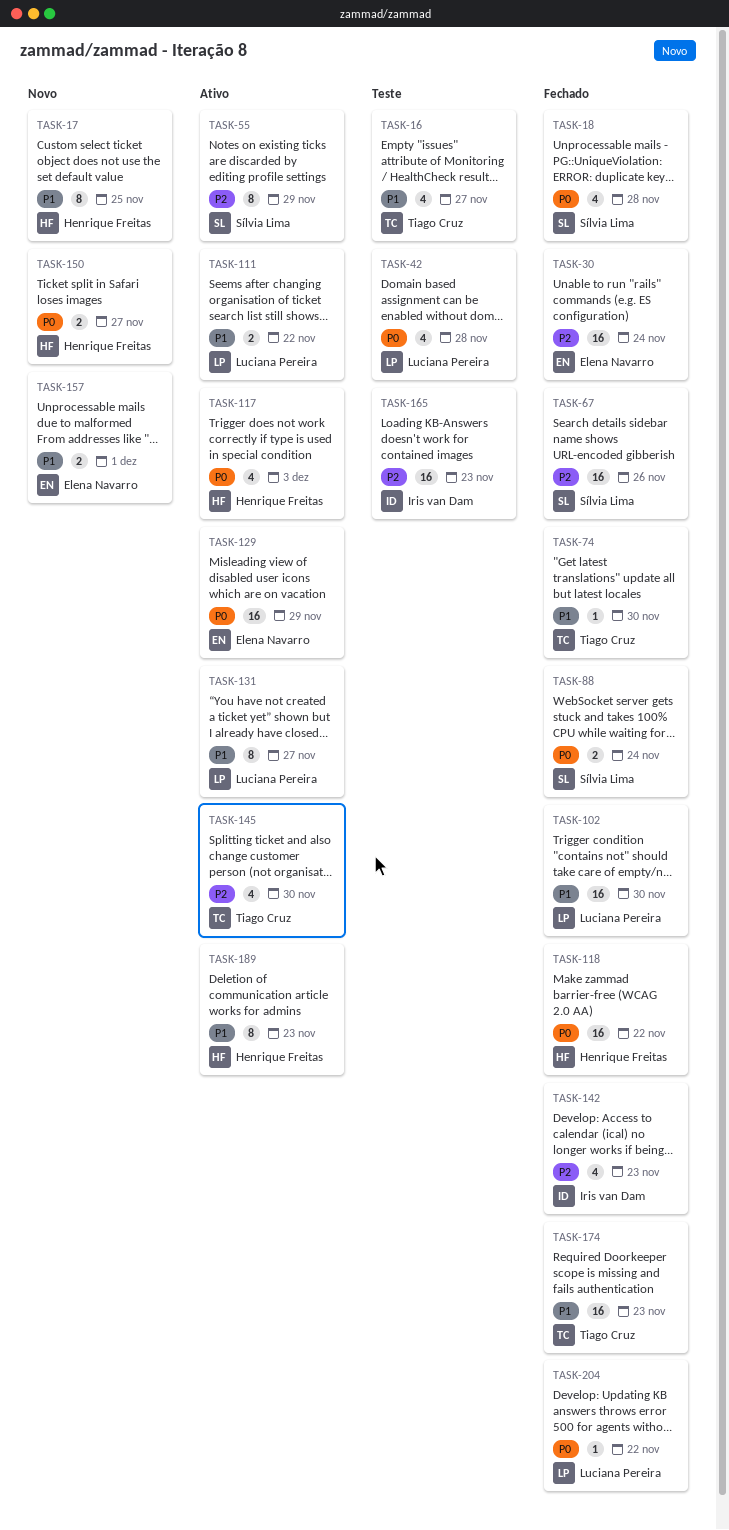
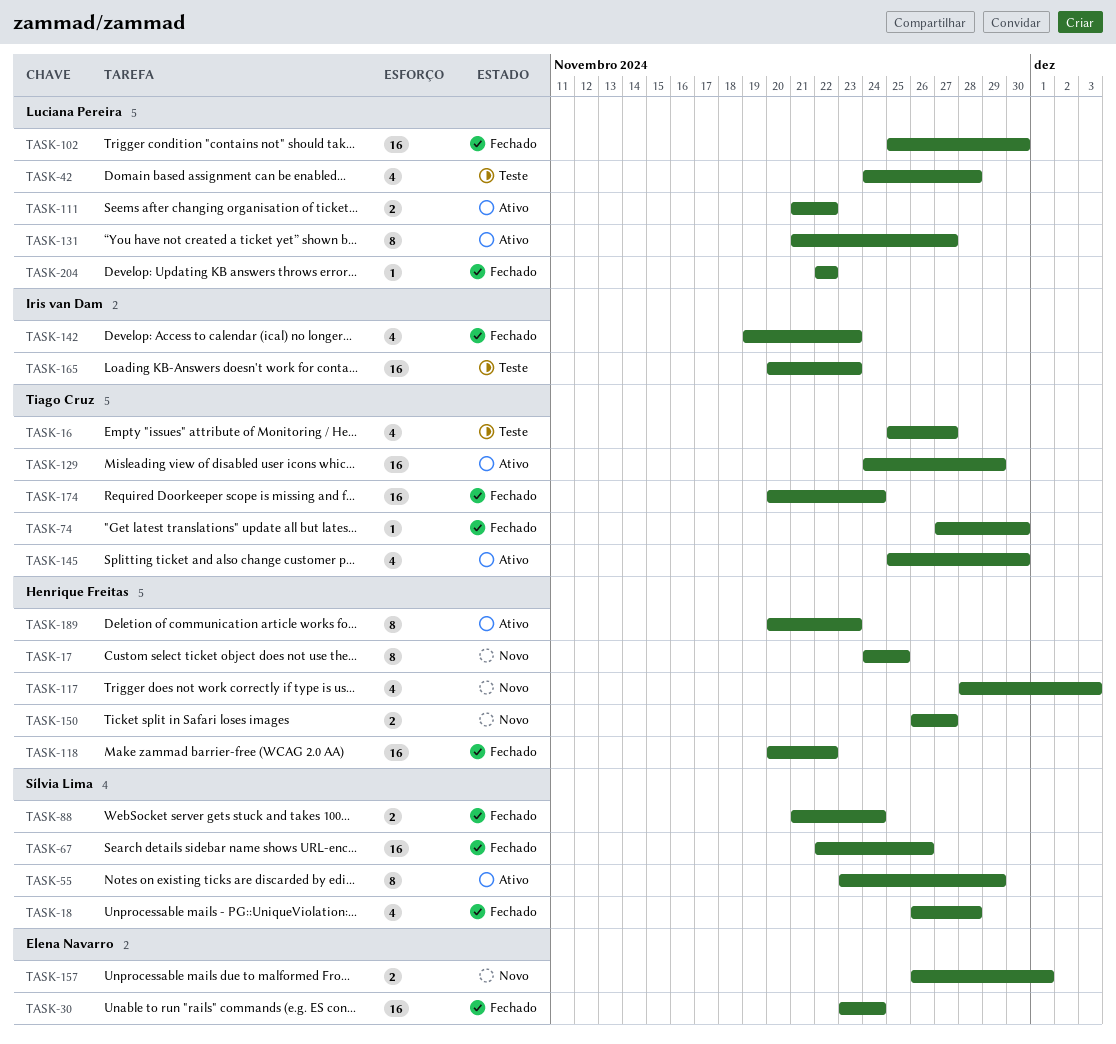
TASK-117, status: Ativo -> Novo
TASK-129, owner: Elena Navarro -> Tiago Cruz
TASK-174, due: Nov 23 -> Nov 24

